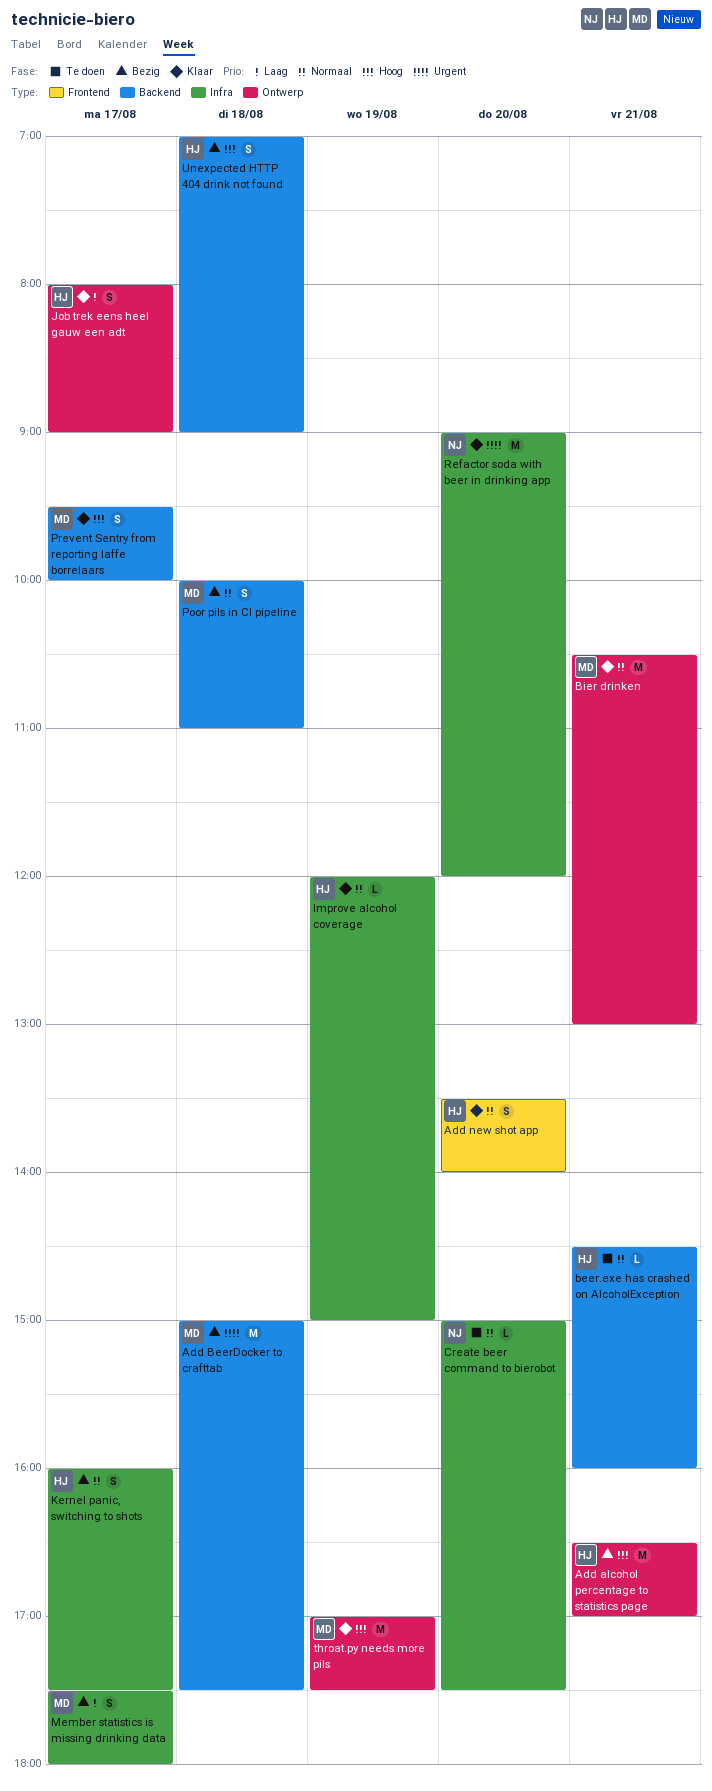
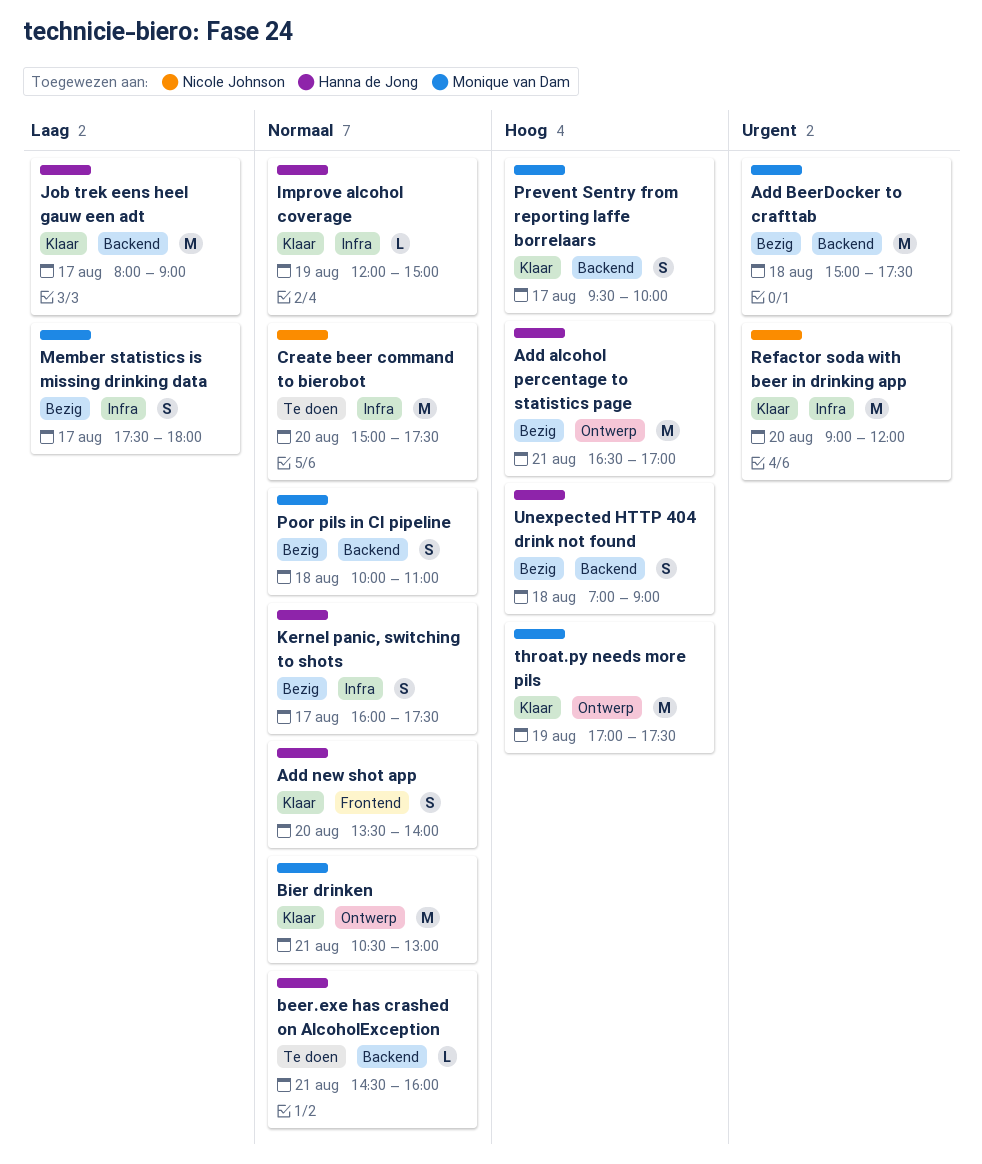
Create beer command to bierobot, estimate: L -> M
Job trek eens heel gauw een adt, label: Ontwerp -> Backend
Job trek eens heel gauw een adt, estimate: S -> M

